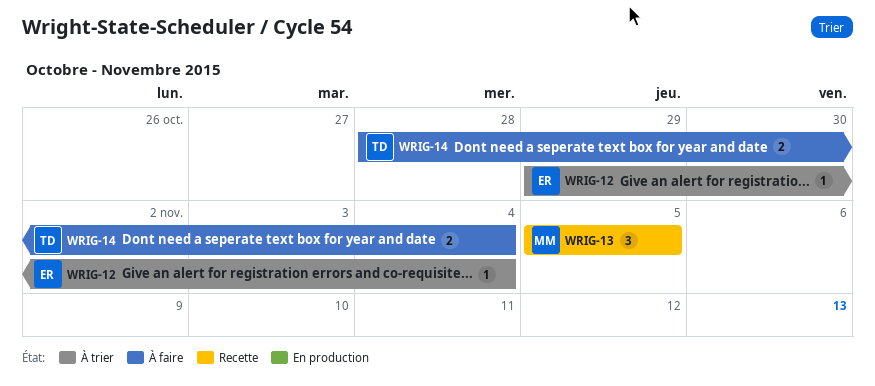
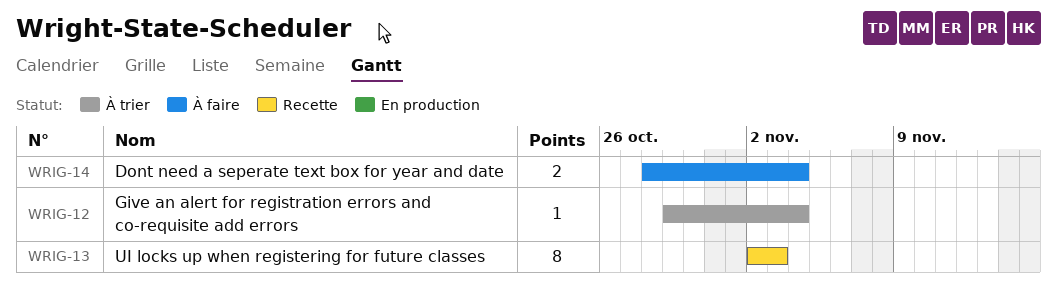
WRIG-13, estimate: 3 -> 8
WRIG-13, start: Nov 5 -> Nov 2
WRIG-13, due: Nov 5 -> Nov 3

